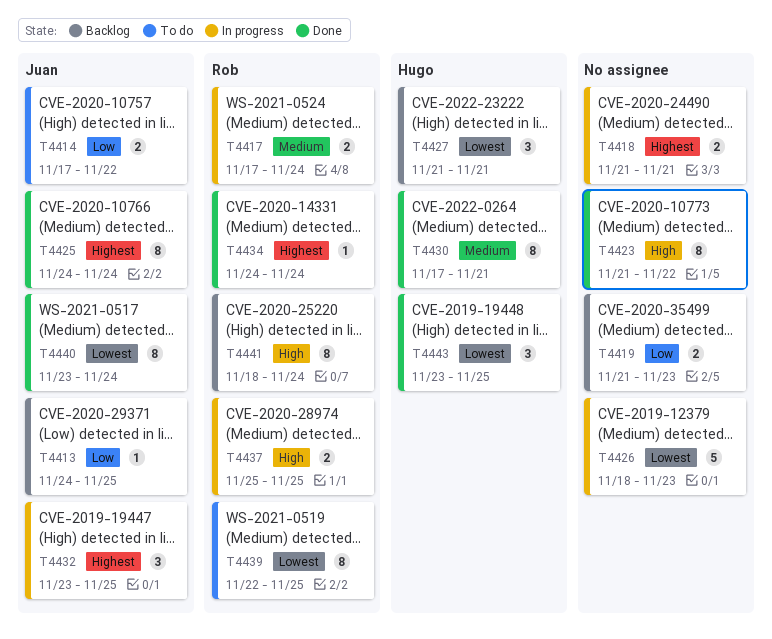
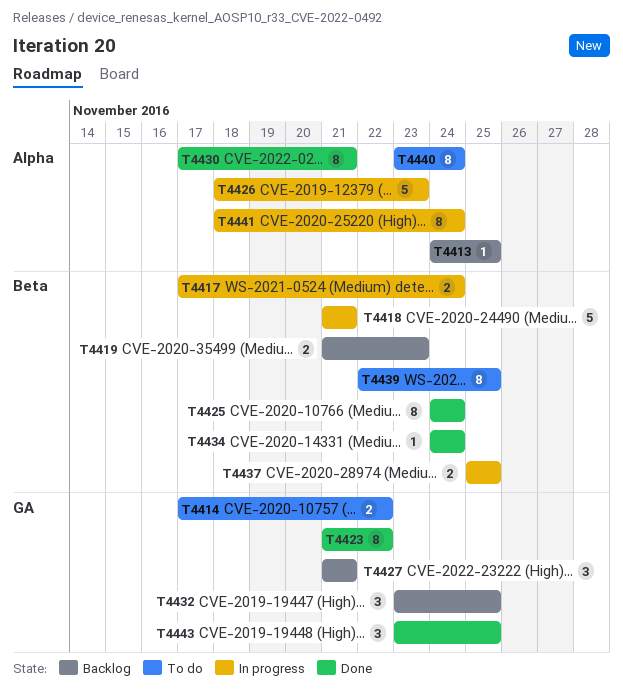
T4418, estimate: 2 -> 5
T4432, status: In progress -> Backlog
T4440, status: Done -> To do
T4441, status: Backlog -> In progress

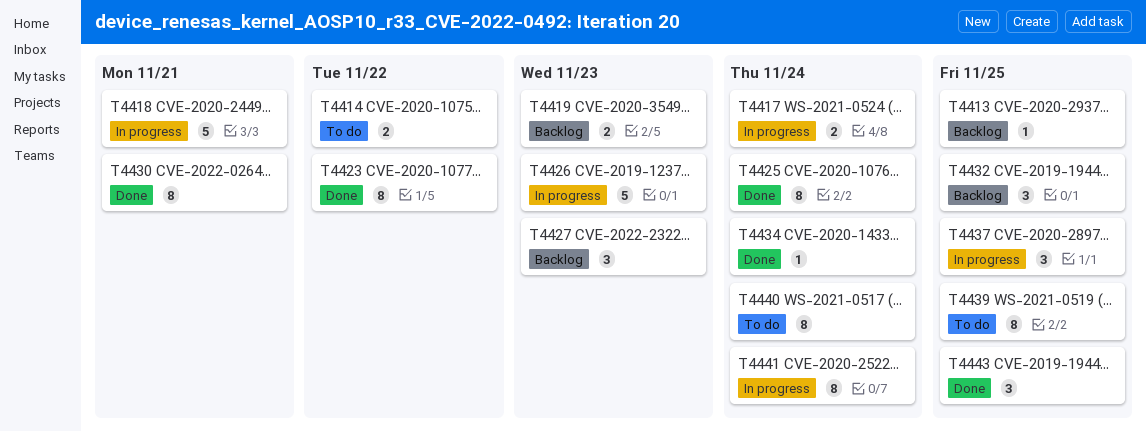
T4427, due: Nov 21 -> Nov 23
T4437, estimate: 2 -> 3

